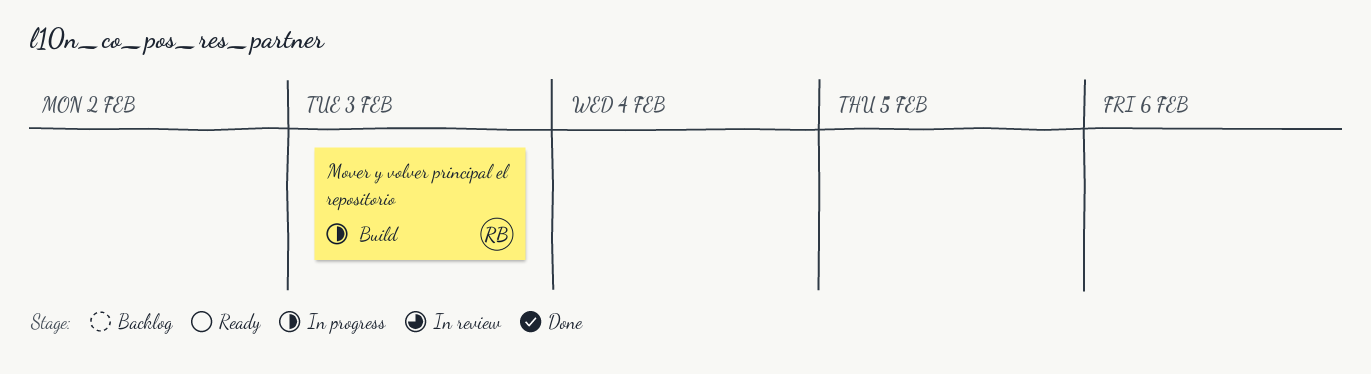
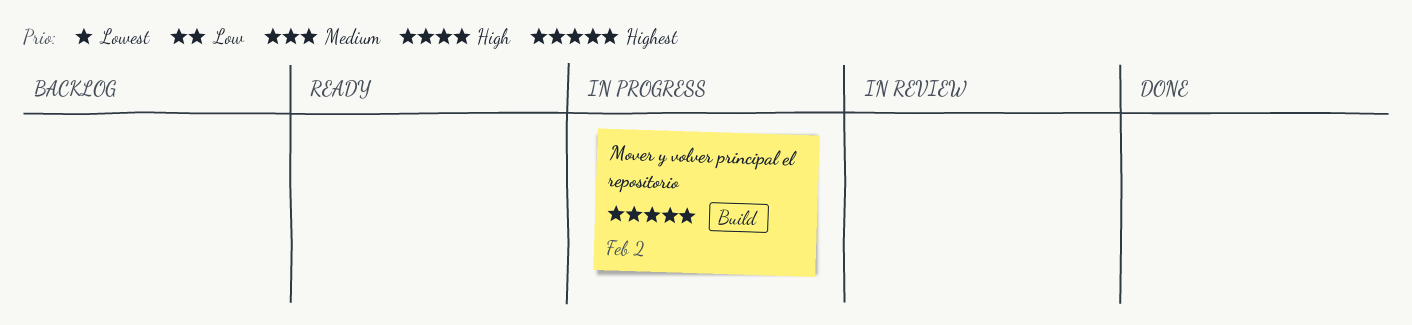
Mover y volver principal el repositorio, due: Feb 3 -> Feb 2

